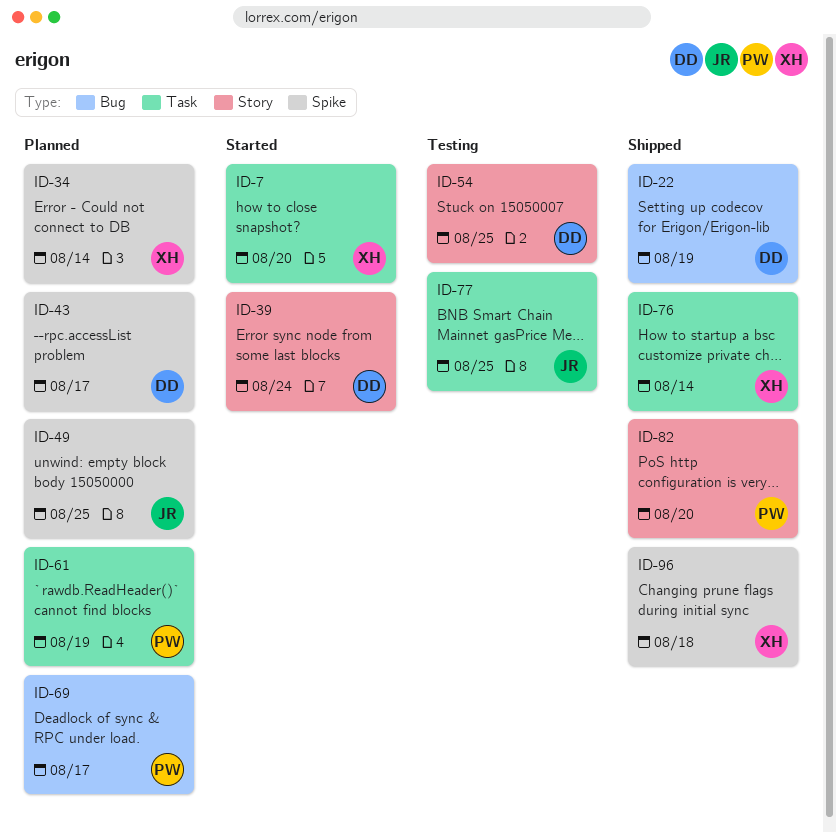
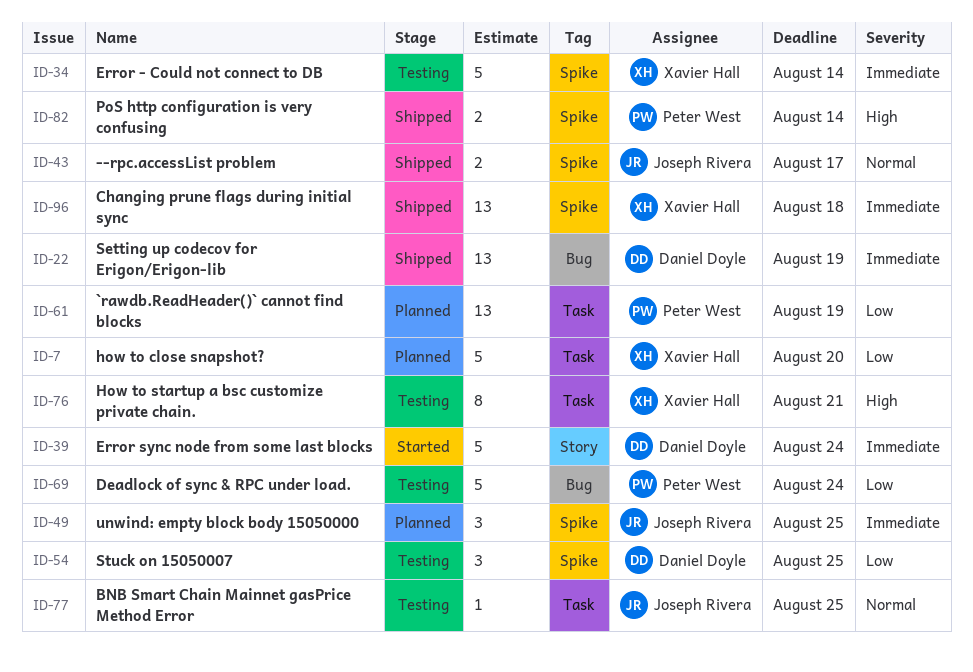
ID-7, status: Started -> Planned
ID-34, status: Planned -> Testing
ID-43, status: Planned -> Shipped
ID-43, owner: Daniel Doyle -> Joseph Rivera
ID-54, label: Story -> Spike
ID-69, status: Planned -> Testing
ID-69, due: Aug 17 -> Aug 24
ID-76, status: Shipped -> Testing
ID-76, due: Aug 14 -> Aug 21
ID-82, label: Story -> Spike
ID-82, due: Aug 20 -> Aug 14

